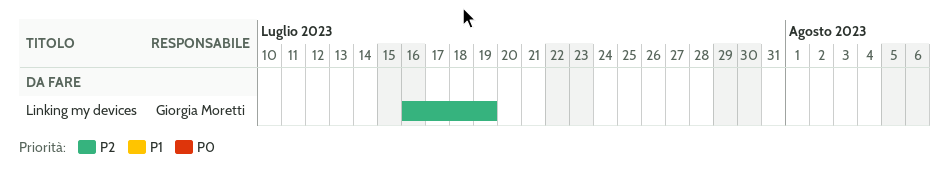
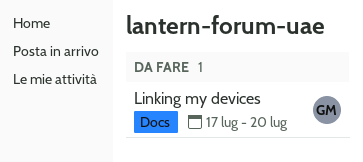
Linking my devices, start: Jul 16 -> Jul 17
Linking my devices, due: Jul 19 -> Jul 20

